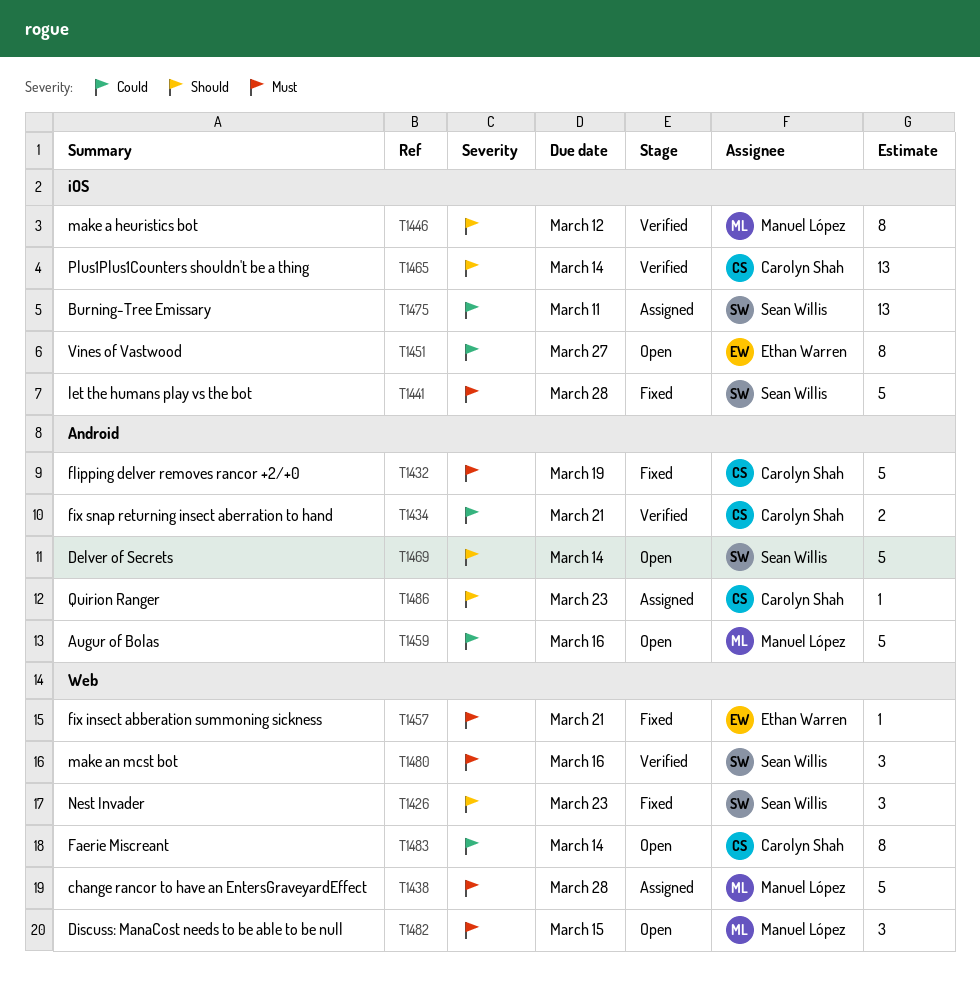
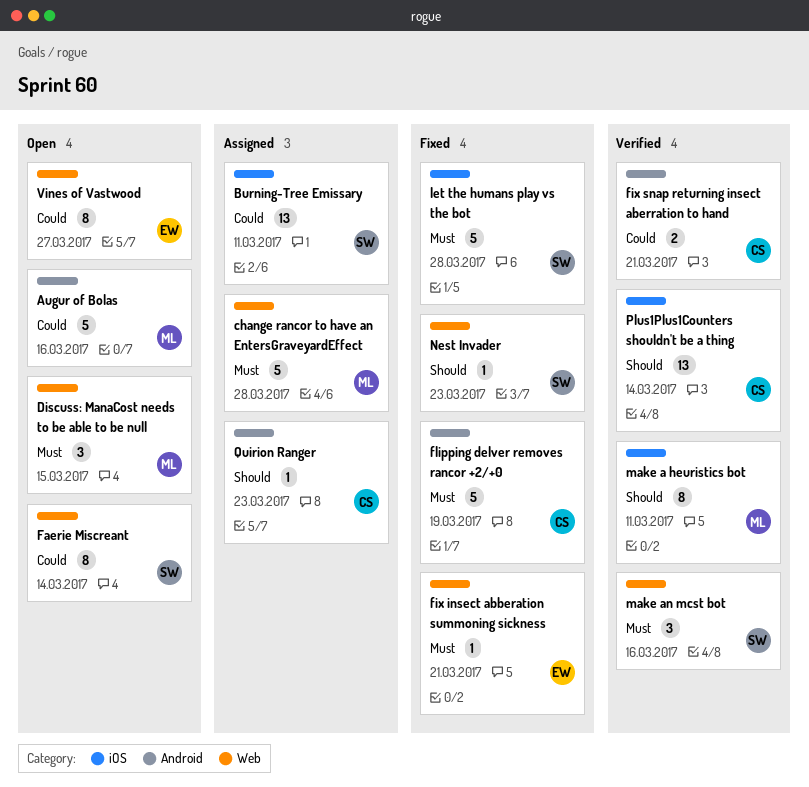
Delver of Secrets: present -> none
Faerie Miscreant, owner: Carolyn Shah -> Sean Willis
make a heuristics bot, due: Mar 12 -> Mar 11
Nest Invader, estimate: 3 -> 1
Vines of Vastwood, label: iOS -> Web

